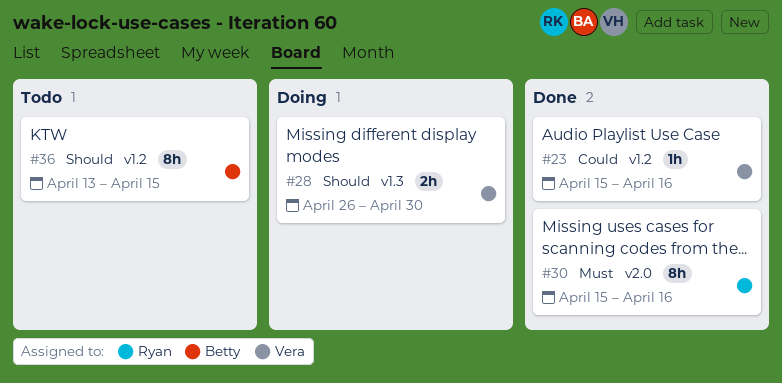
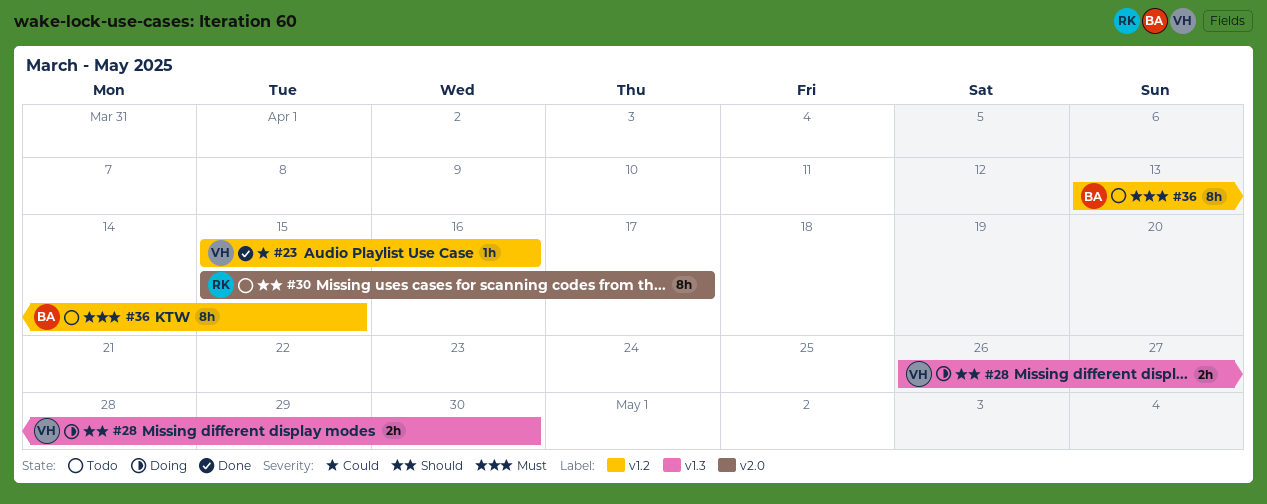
#30, status: Done -> Todo
#30, priority: Must -> Should
#30, due: Apr 16 -> Apr 17
#36, priority: Should -> Must

